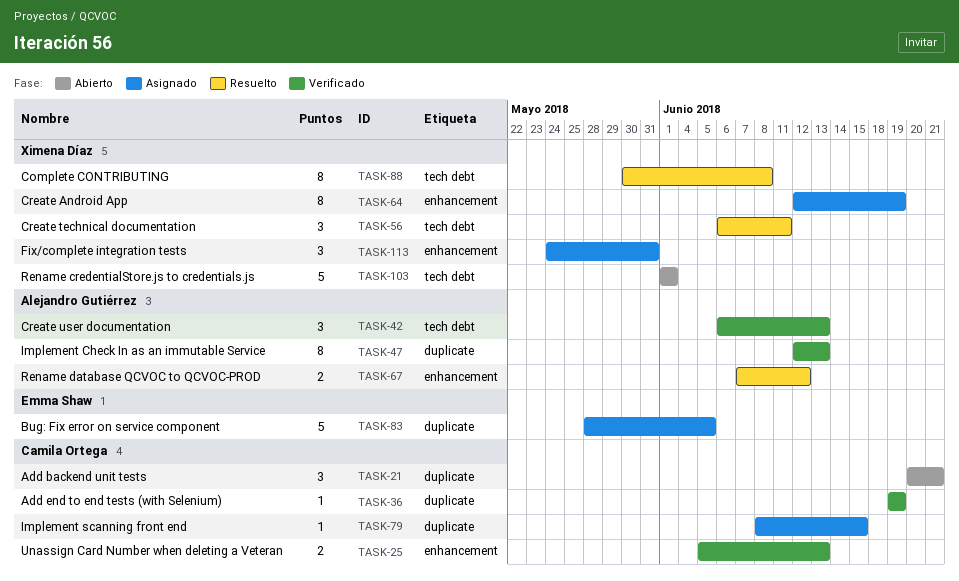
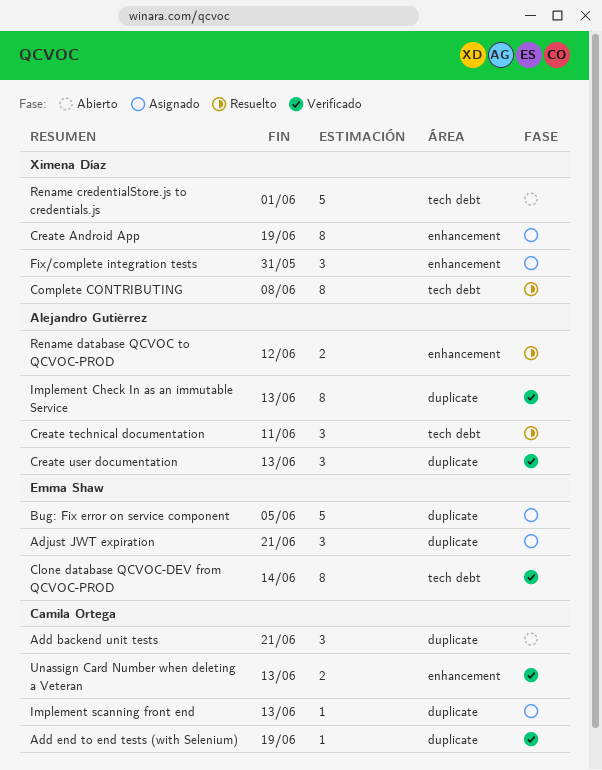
Adjust JWT expiration: none -> present
Clone database QCVOC-DEV from QCVOC-PROD: none -> present
Create technical documentation, owner: Ximena Díaz -> Alejandro Gutiérrez
Create user documentation, label: tech debt -> duplicate
Implement scanning front end, due: Jun 15 -> Jun 13

